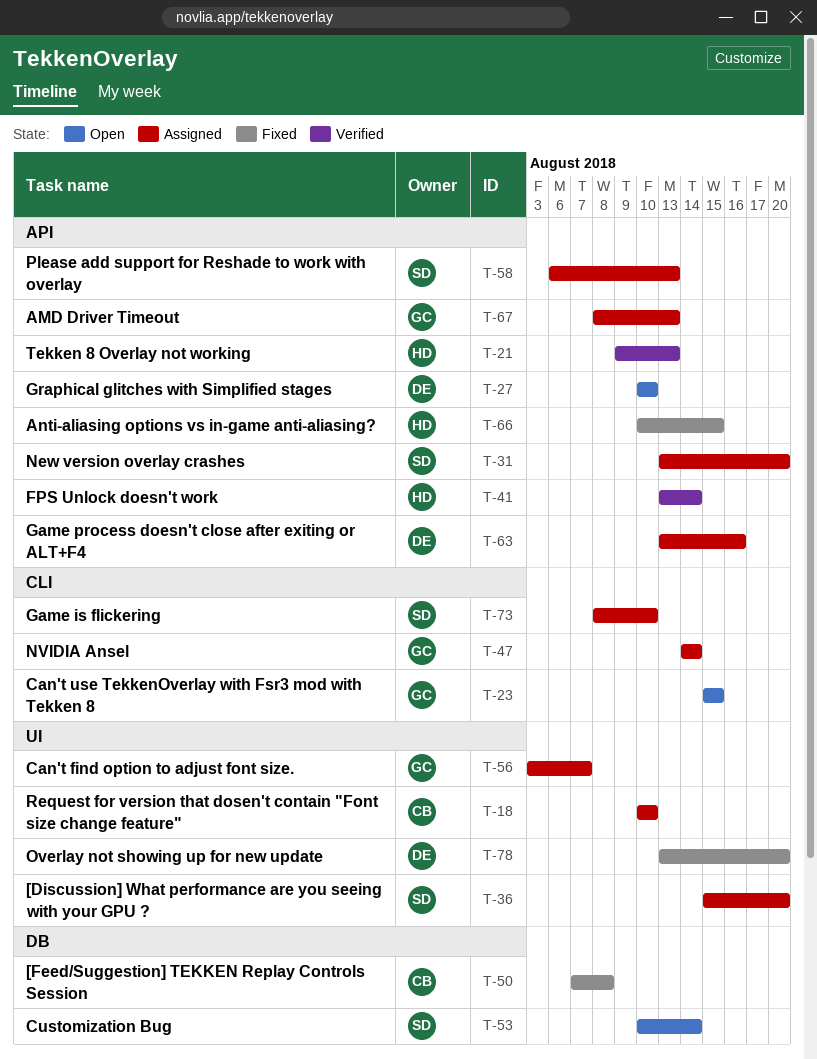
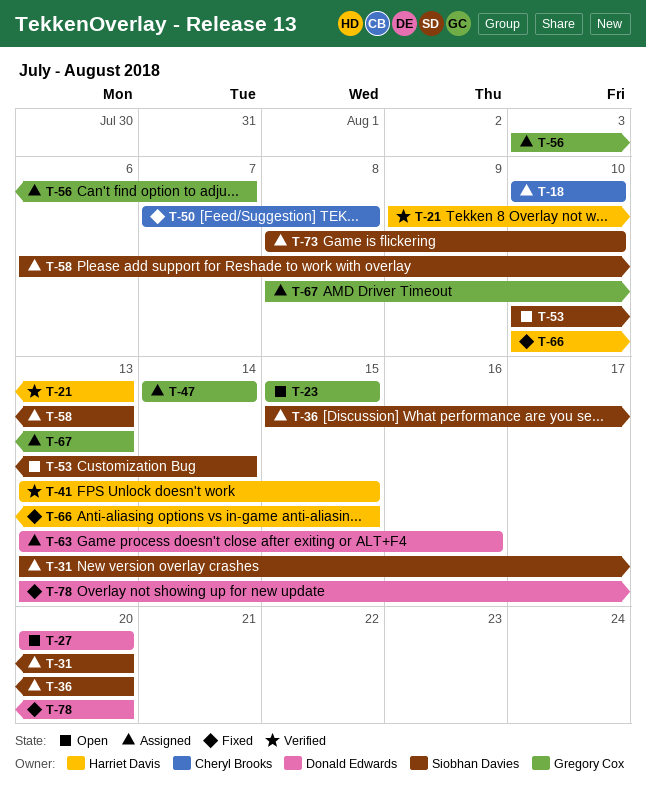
T-27, start: Aug 10 -> Aug 20
T-27, due: Aug 10 -> Aug 20
T-41, due: Aug 14 -> Aug 15

